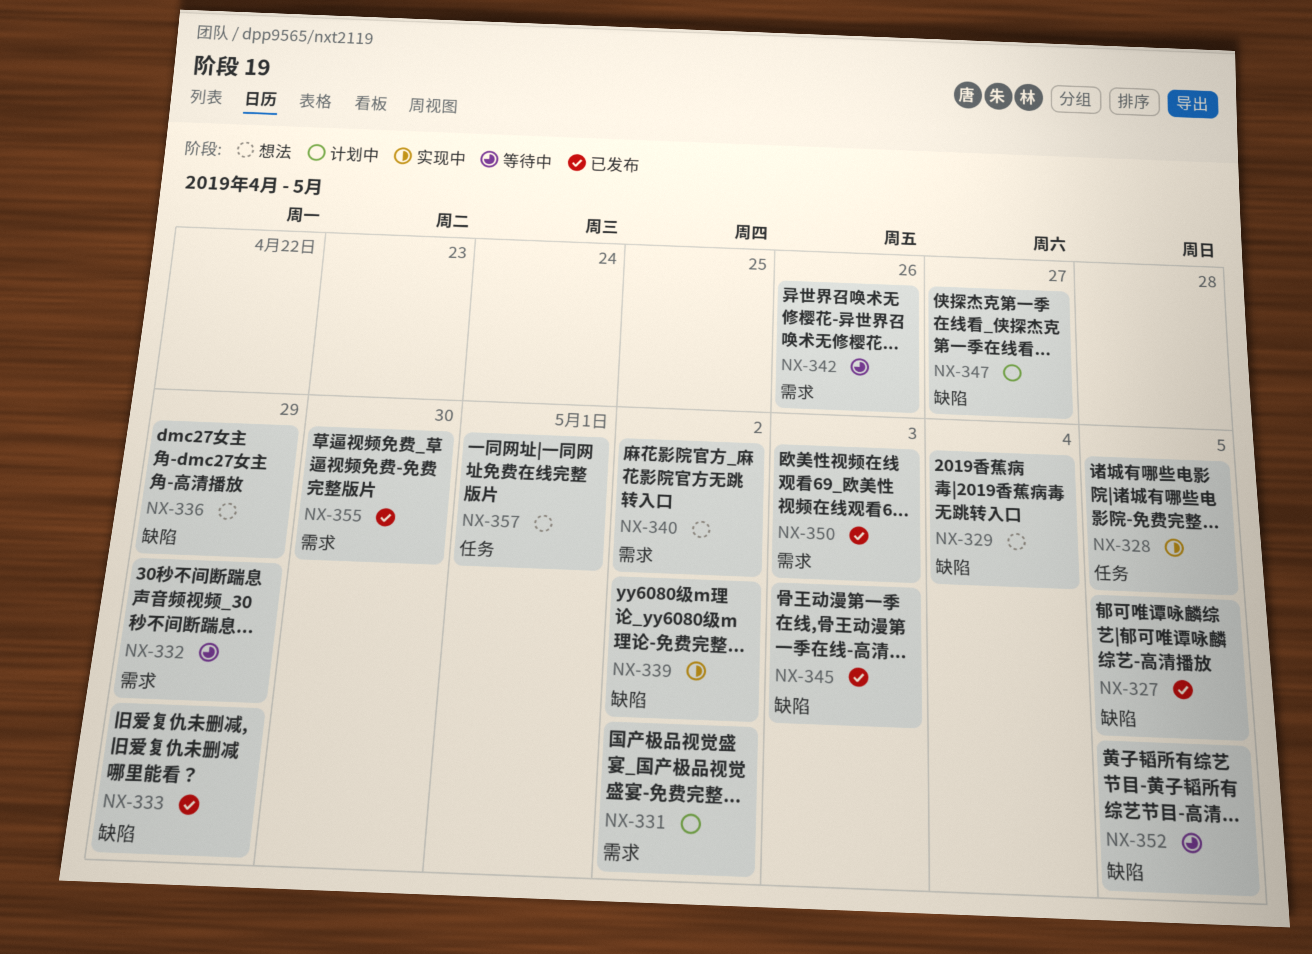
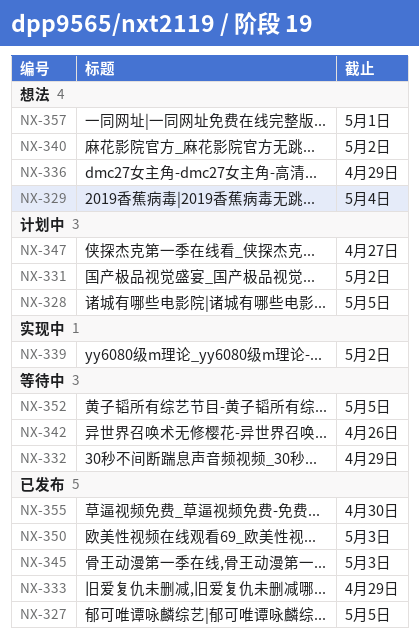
NX-328, status: 实现中 -> 计划中

